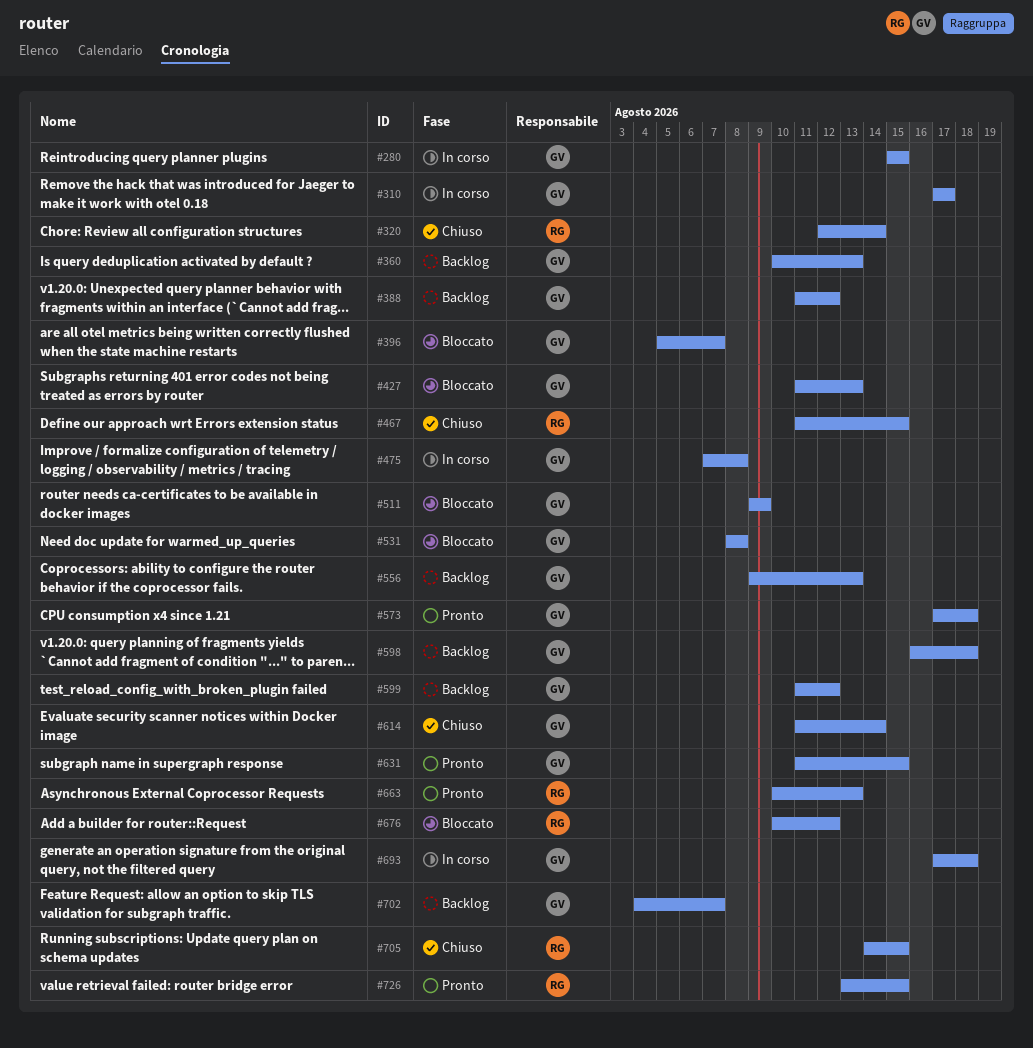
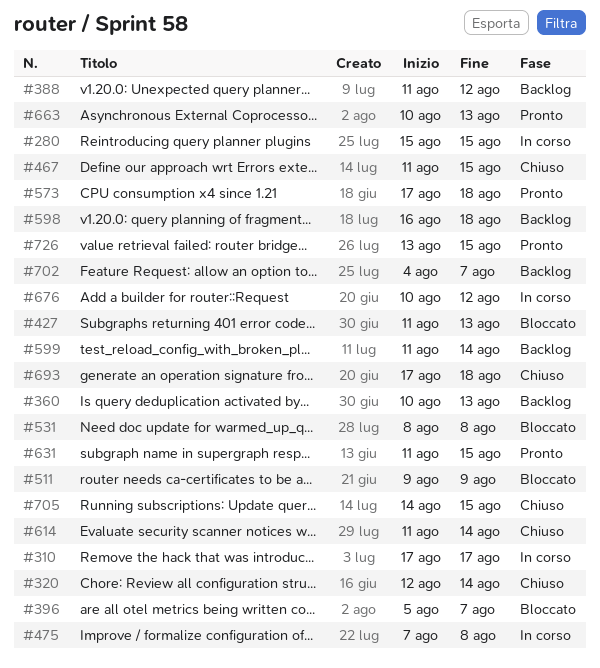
#556: present -> none
#599, due: Aug 12 -> Aug 14
#676, status: Bloccato -> In corso
#693, status: In corso -> Chiuso

